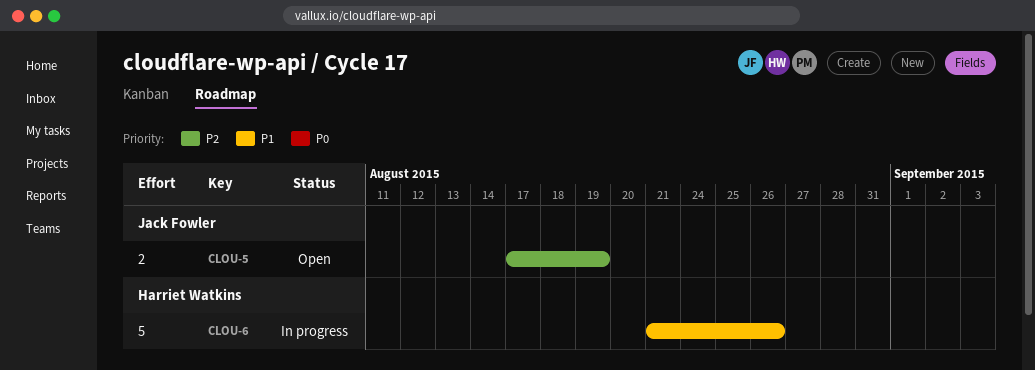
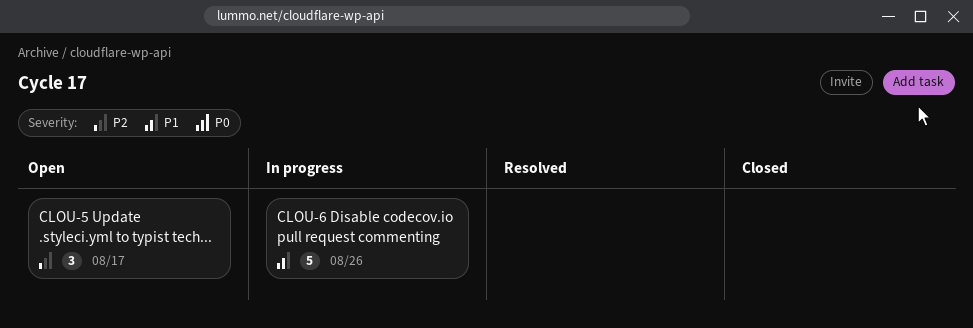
CLOU-5, estimate: 2 -> 3
CLOU-5, due: Aug 19 -> Aug 17

